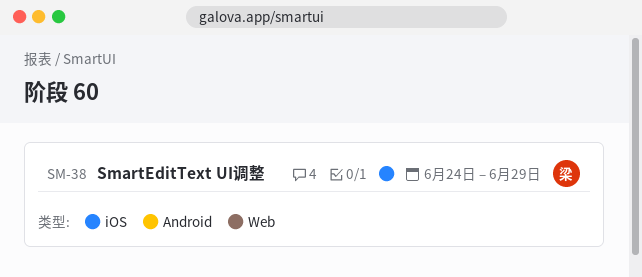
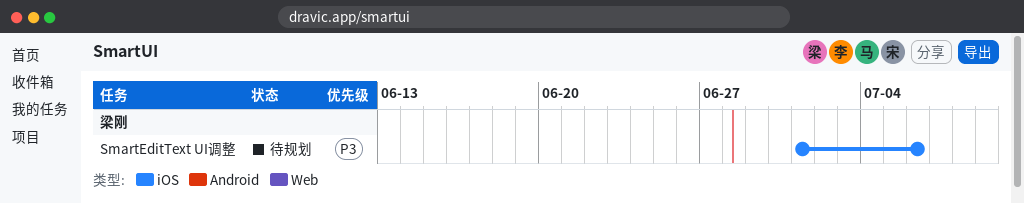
SmartEditText UI调整, start: Jun 24 -> Jul 1
SmartEditText UI调整, due: Jun 29 -> Jul 6

